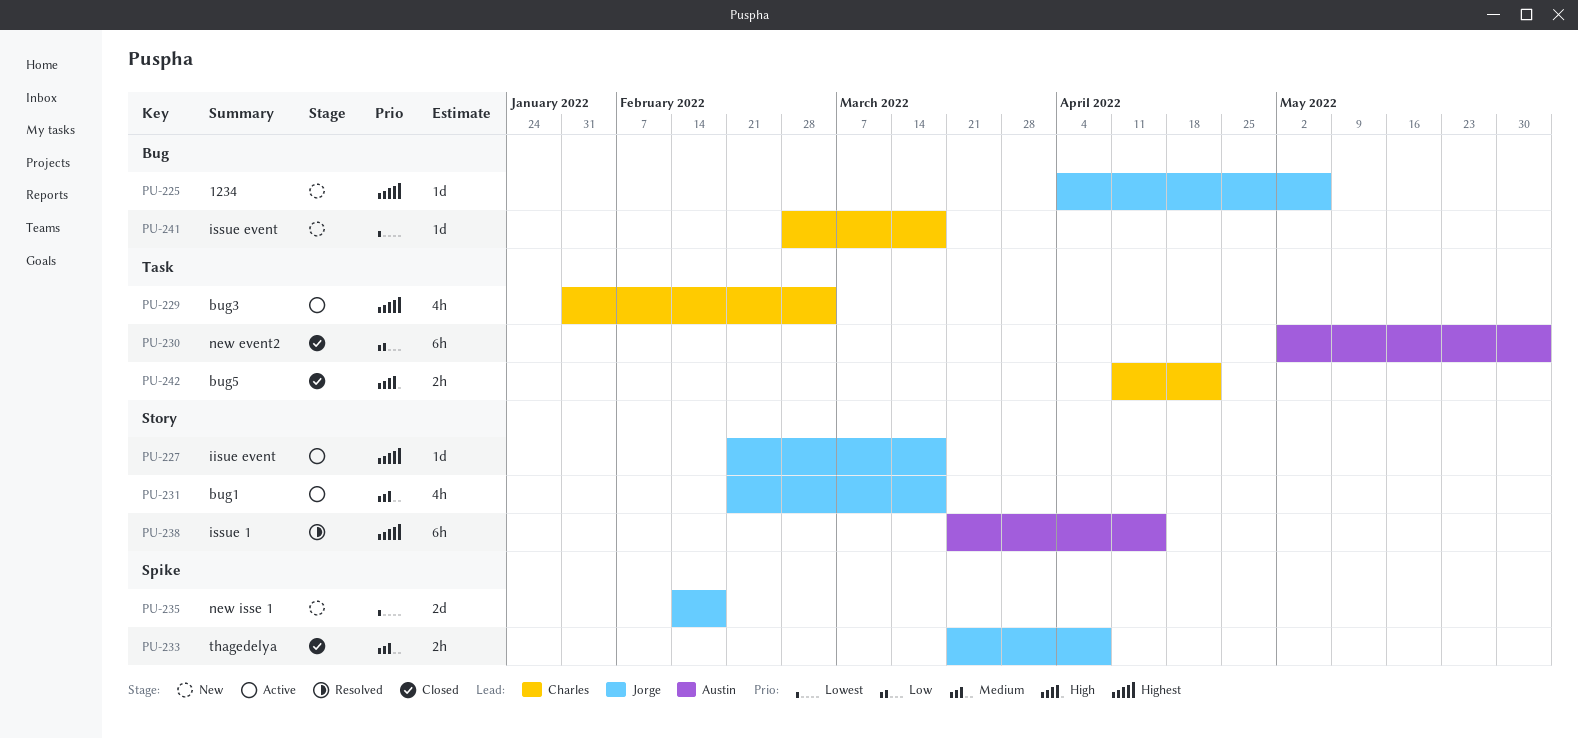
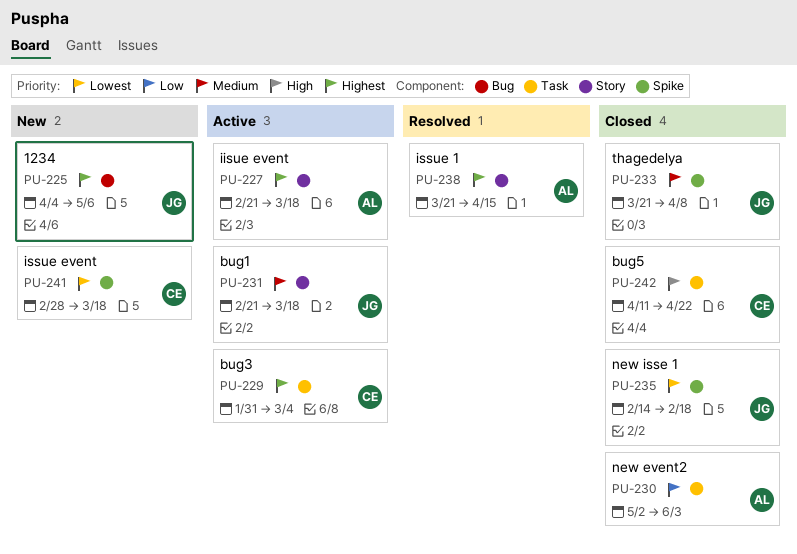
PU-227, owner: Jorge -> Austin
PU-235, status: New -> Closed
PU-241, label: Bug -> Spike

